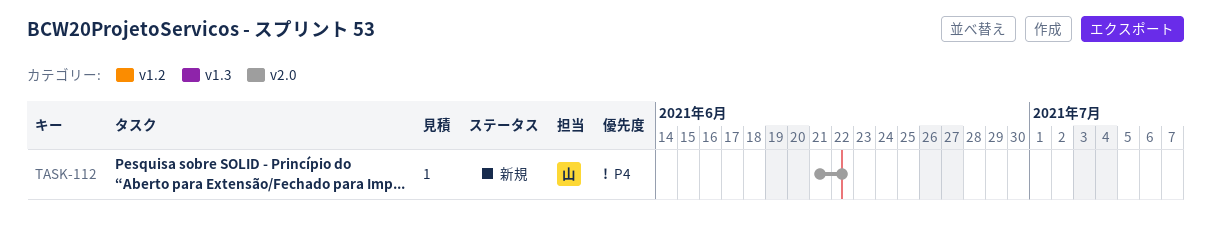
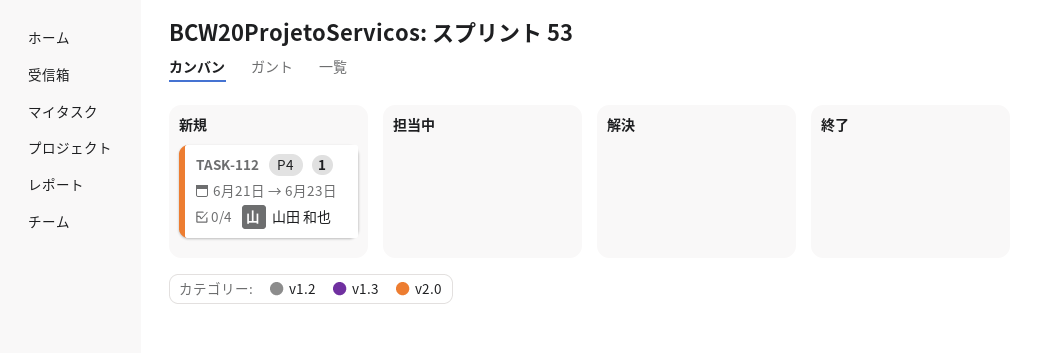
TASK-112, due: Jun 22 -> Jun 23

